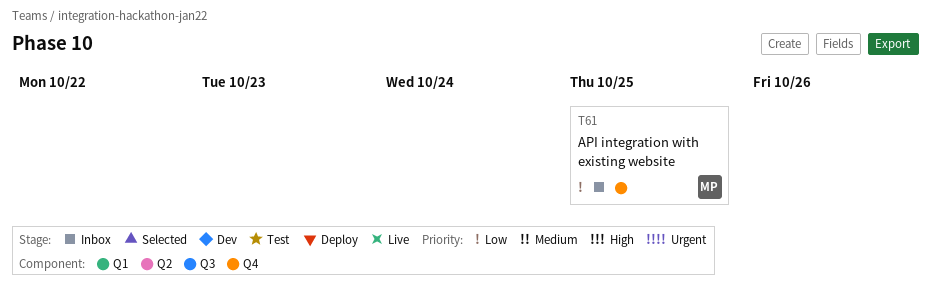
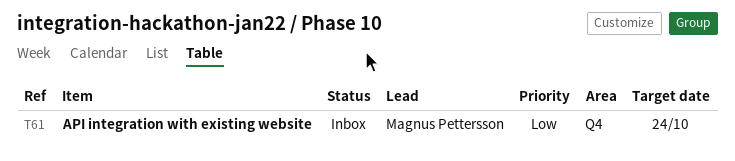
T61, due: Oct 25 -> Oct 24

